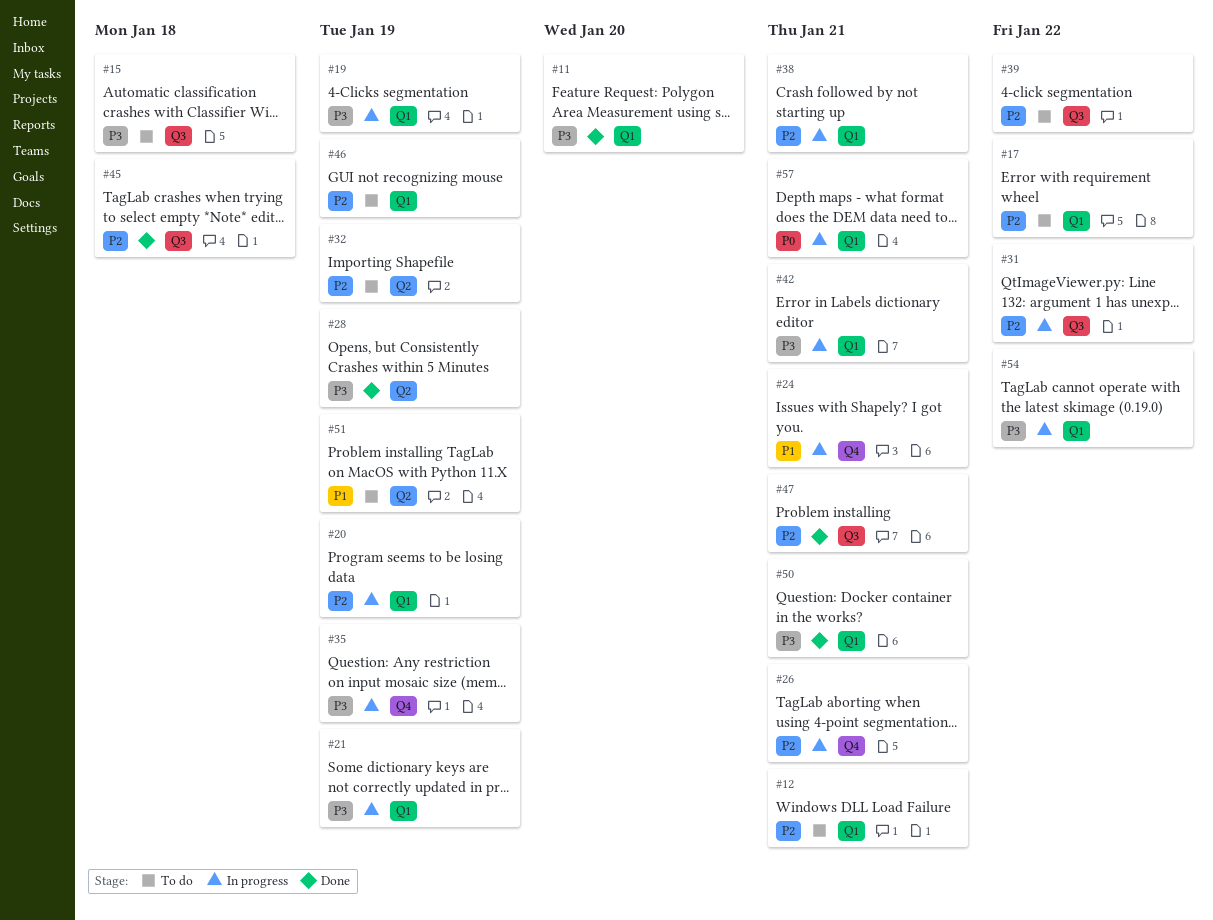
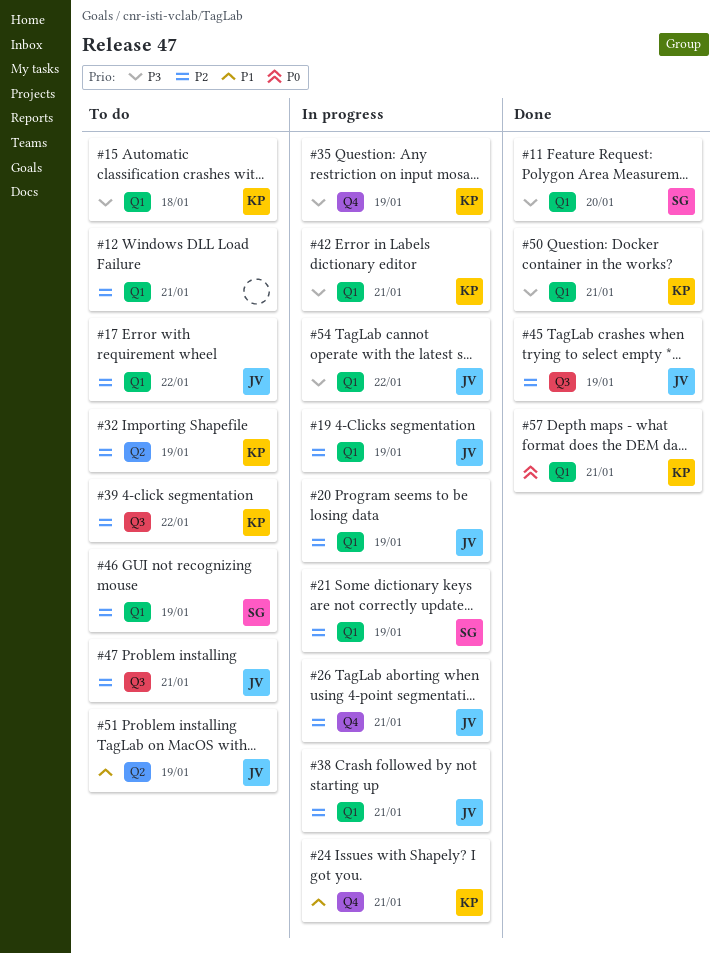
#15, label: Q3 -> Q1
#19, priority: P3 -> P2
#21, priority: P3 -> P2
#28: present -> none
#31: present -> none
#45, due: Jan 18 -> Jan 19
#47, status: Done -> To do
#57, status: In progress -> Done

